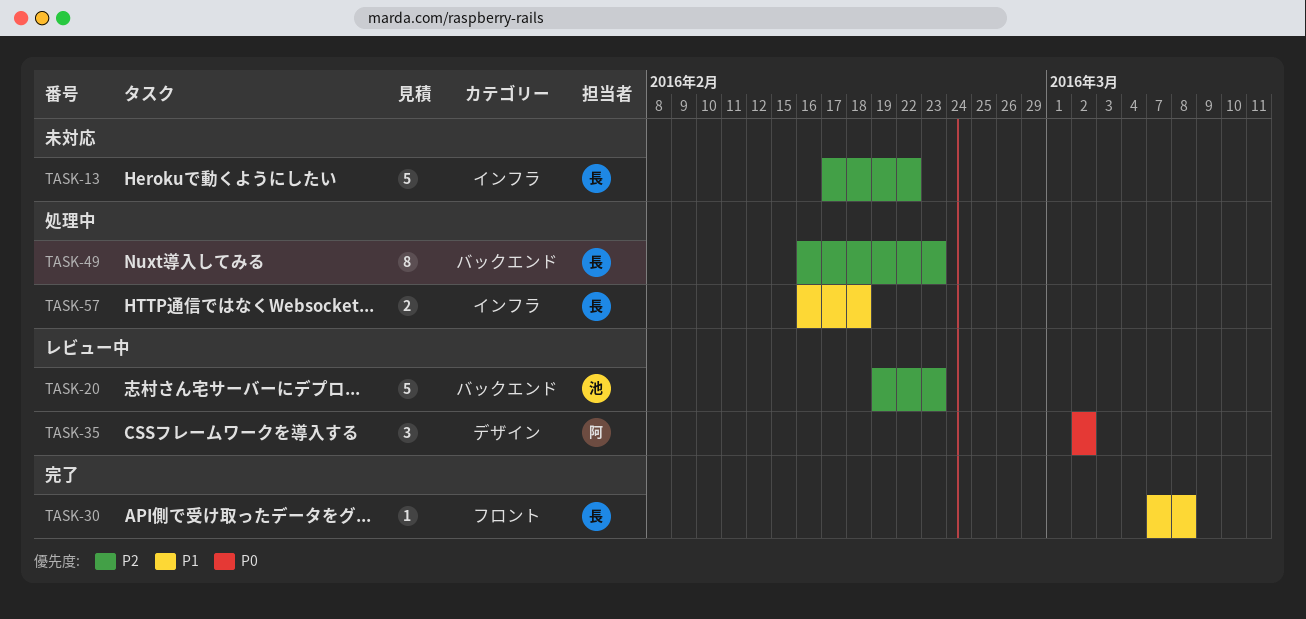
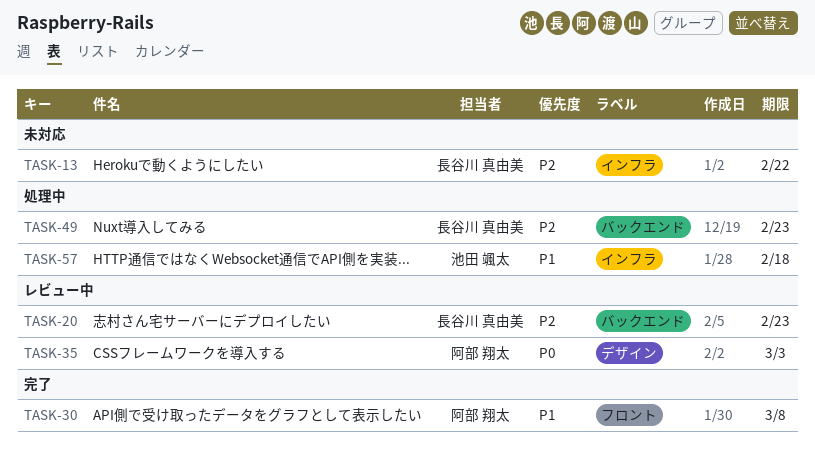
TASK-20, owner: 池田 颯太 -> 長谷川 真由美
TASK-30, owner: 長谷川 真由美 -> 阿部 翔太
TASK-35, due: Mar 2 -> Mar 3
TASK-57, owner: 長谷川 真由美 -> 池田 颯太

